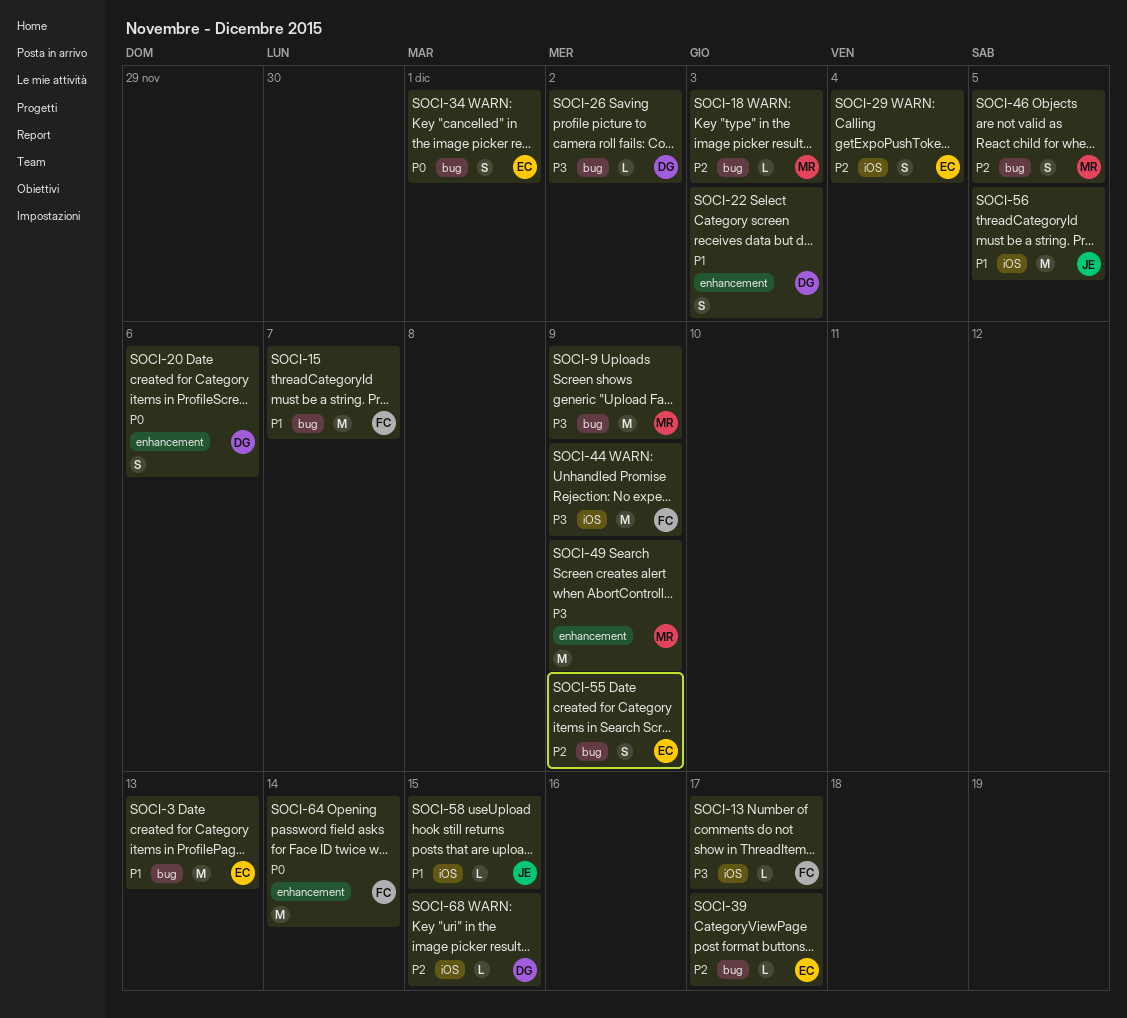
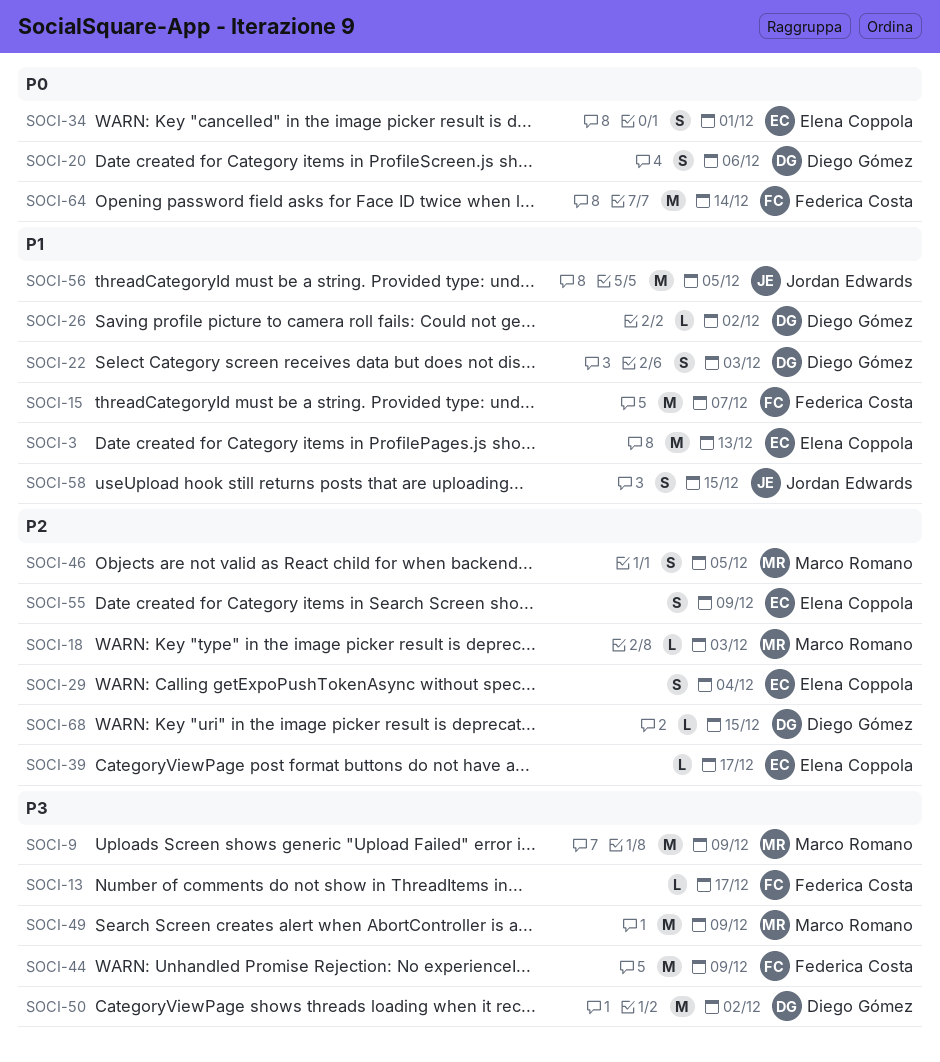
SOCI-26, priority: P3 -> P1
SOCI-50: none -> present
SOCI-58, estimate: L -> S

